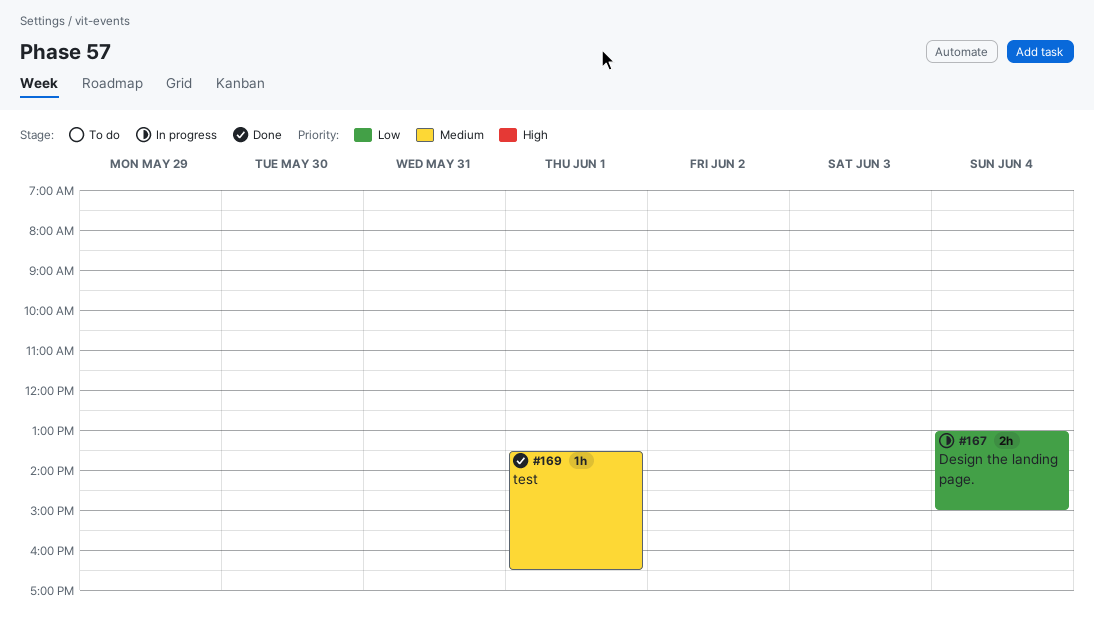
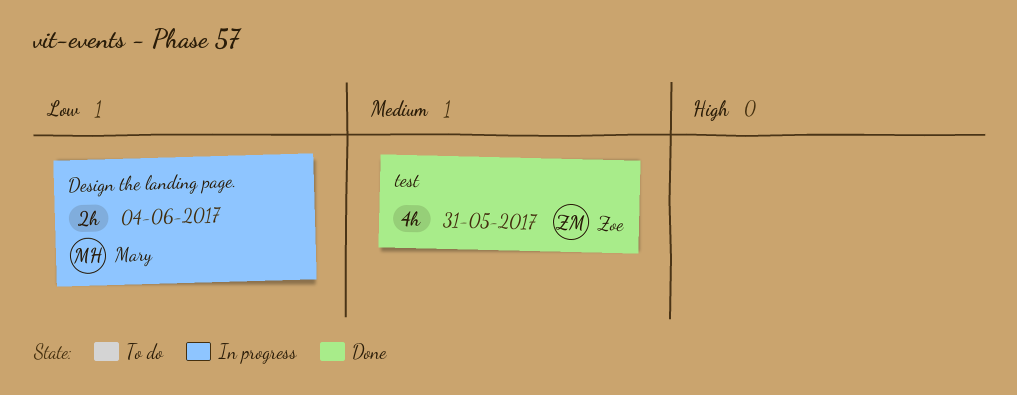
test, estimate: 1h -> 4h
test, day: Jun 1 -> May 31

